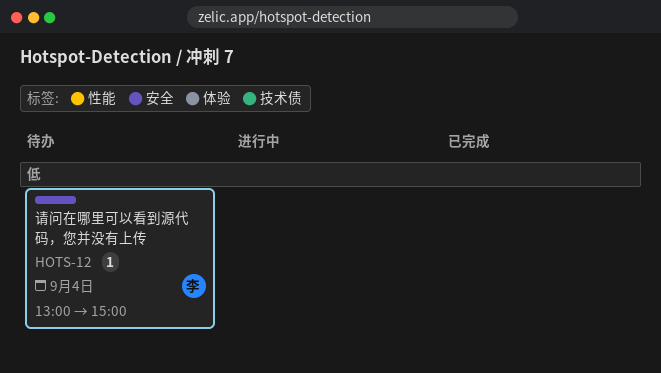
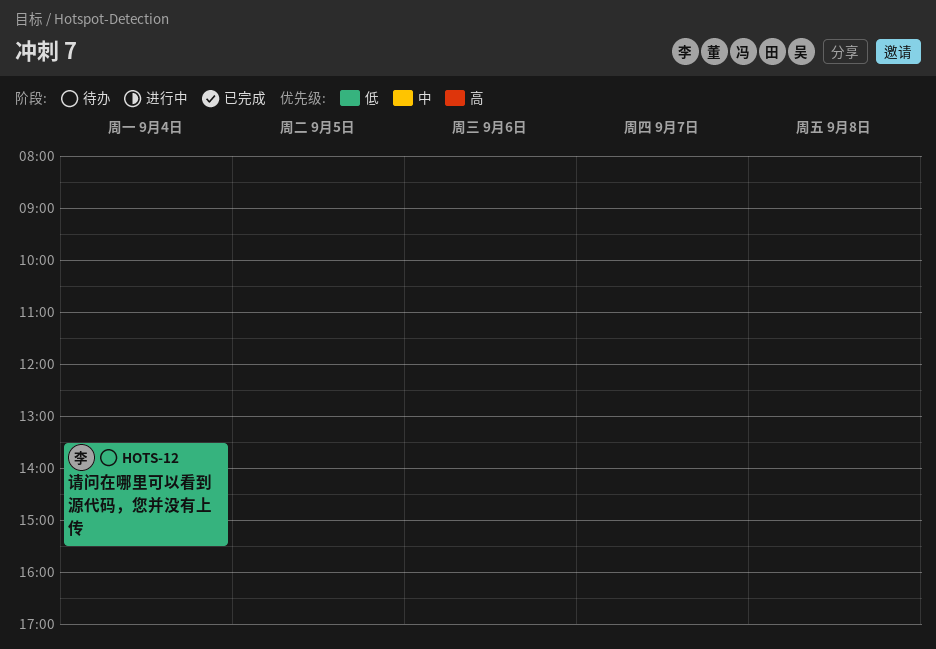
HOTS-12, begins: 13:00 -> 13:30
HOTS-12, ends: 15:00 -> 15:30

